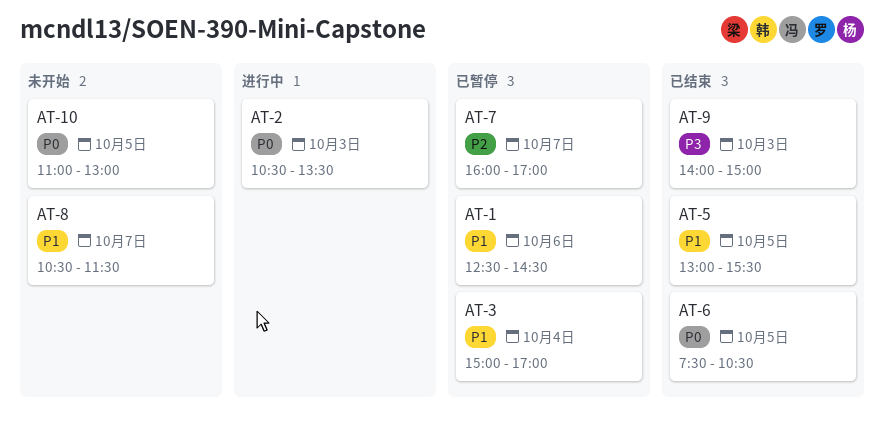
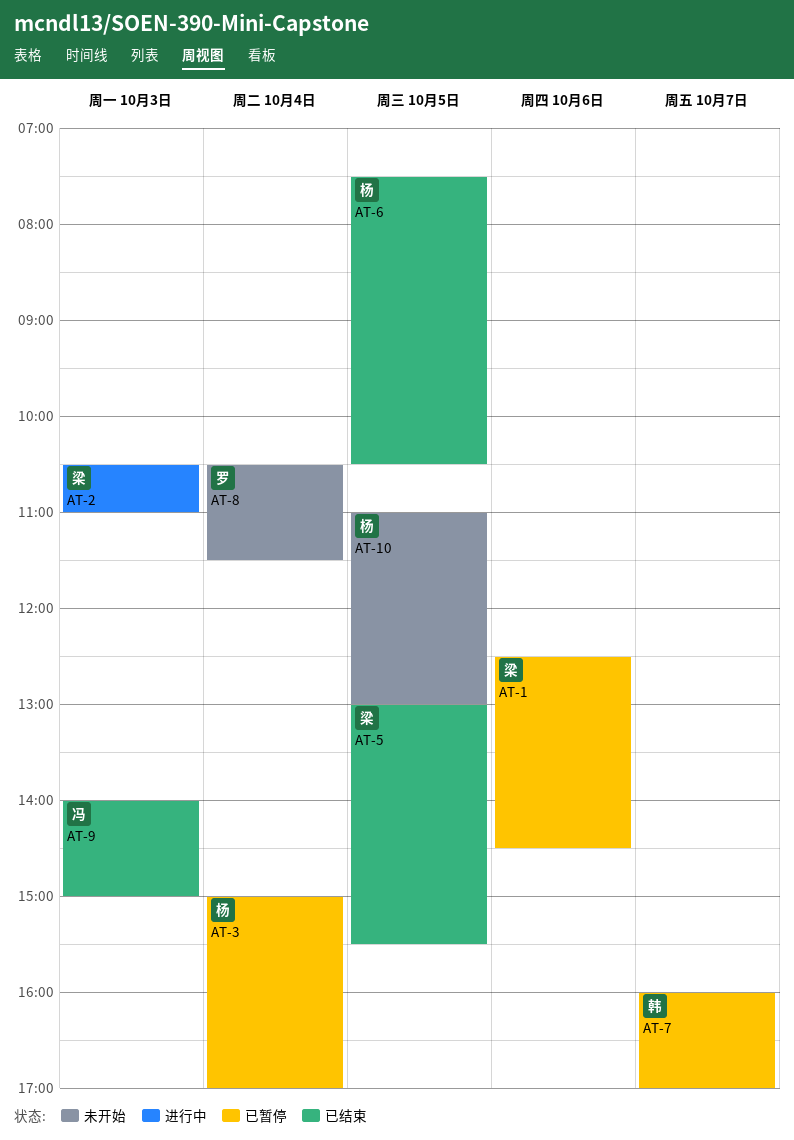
AT-2, ends: 13:30 -> 11:00
AT-8, day: Oct 7 -> Oct 4

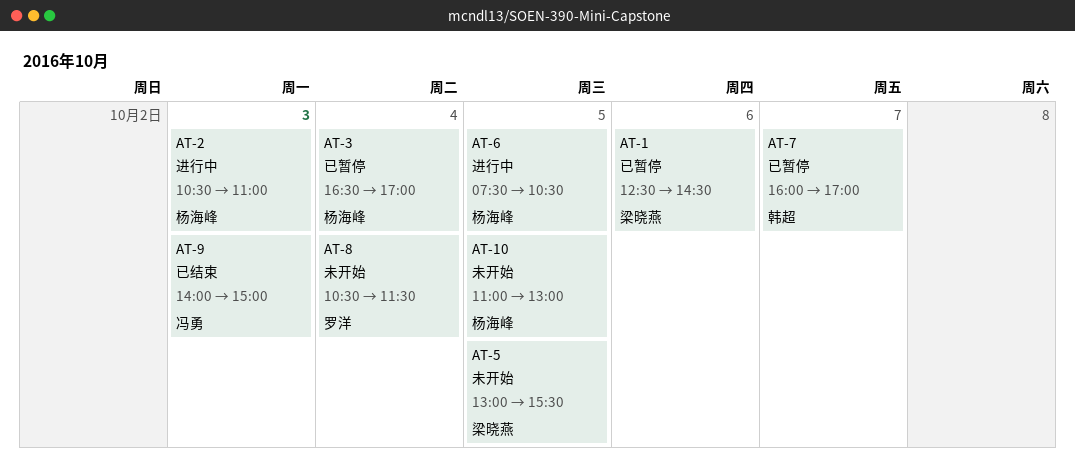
AT-2, owner: 梁晓燕 -> 杨海峰
AT-3, begins: 15:00 -> 16:30
AT-5, status: 已结束 -> 未开始
AT-6, status: 已结束 -> 进行中

